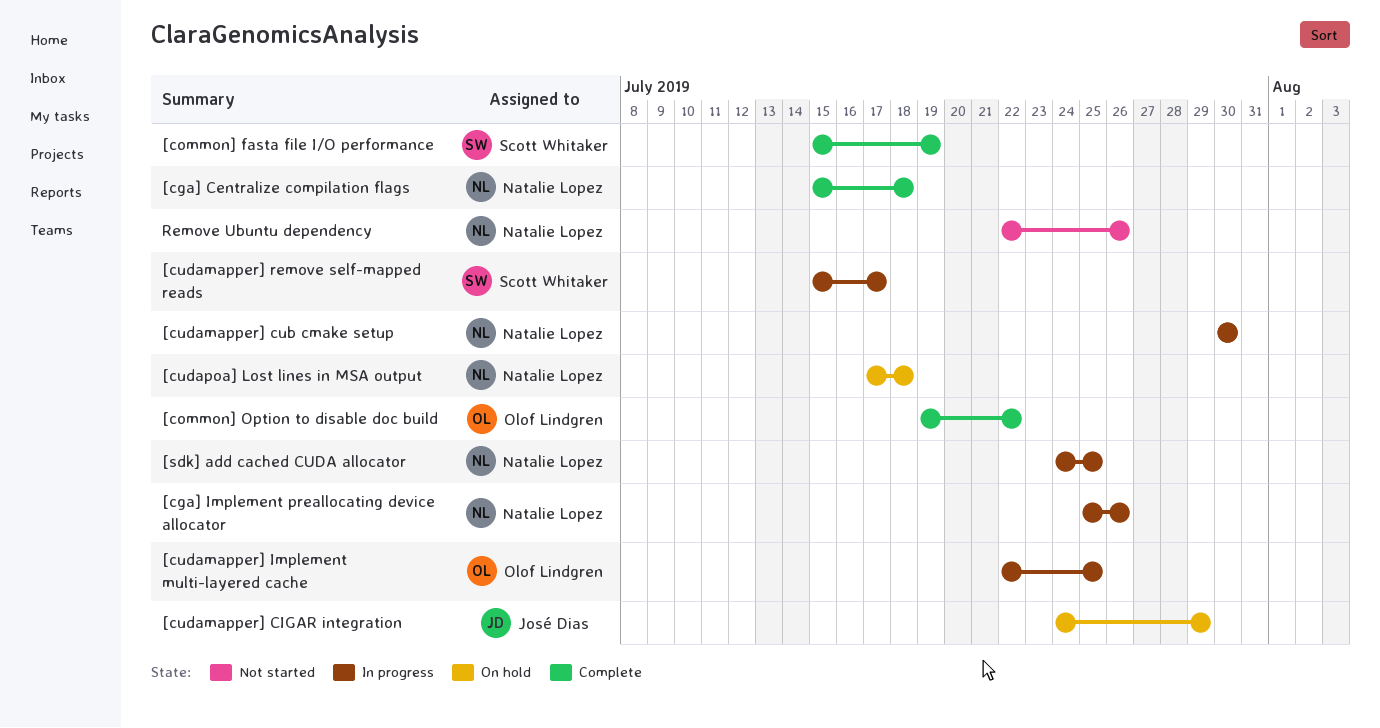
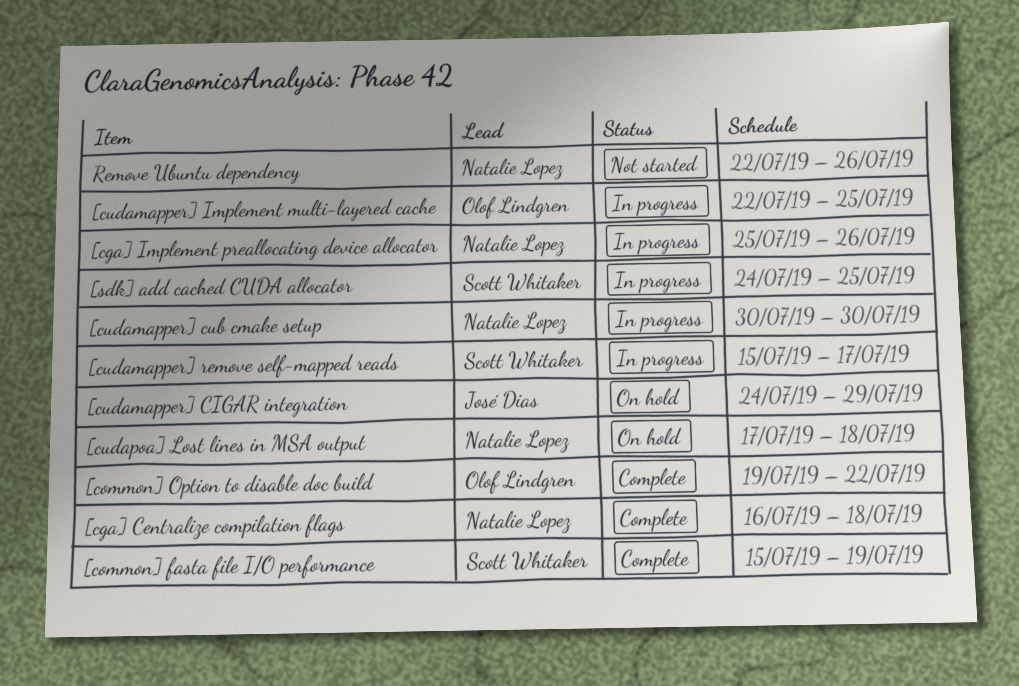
[cga] Centralize compilation flags, start: Jul 15 -> Jul 16
[sdk] add cached CUDA allocator, owner: Natalie Lopez -> Scott Whitaker

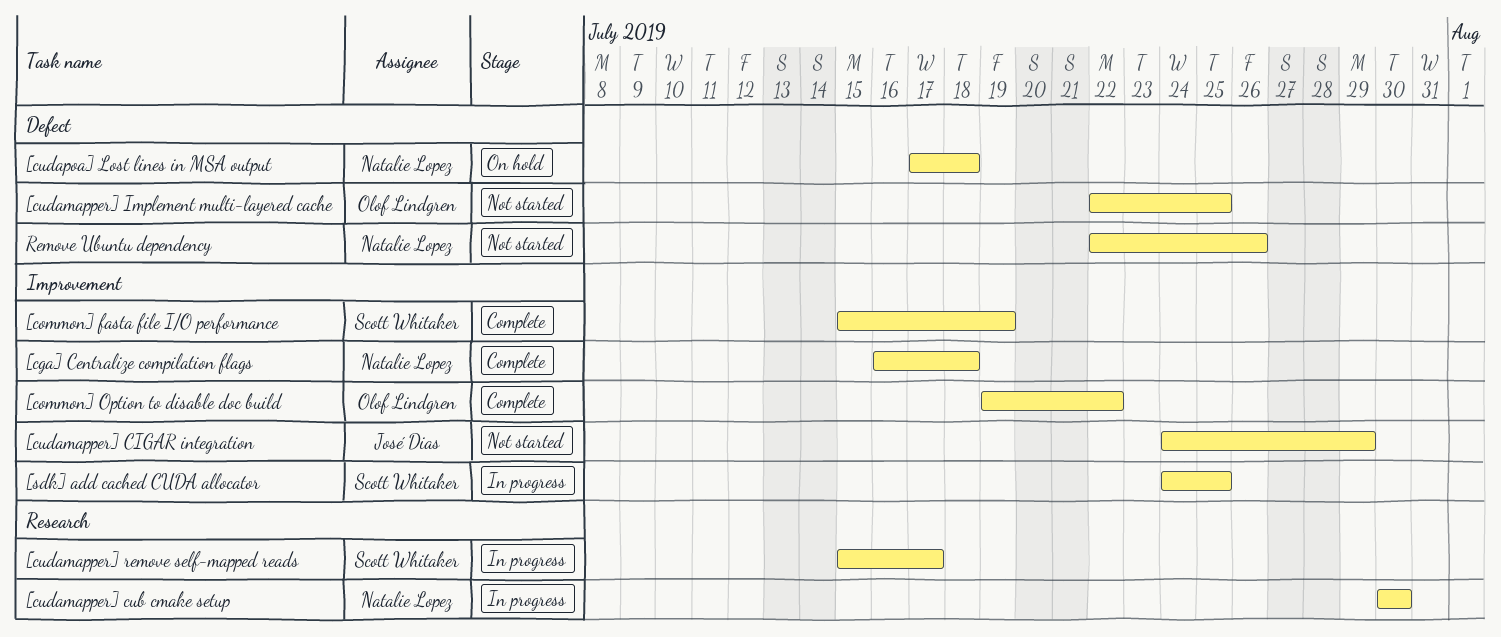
[cga] Implement preallocating device allocator: present -> none
[cudamapper] CIGAR integration, status: On hold -> Not started
[cudamapper] Implement multi-layered cache, status: In progress -> Not started

